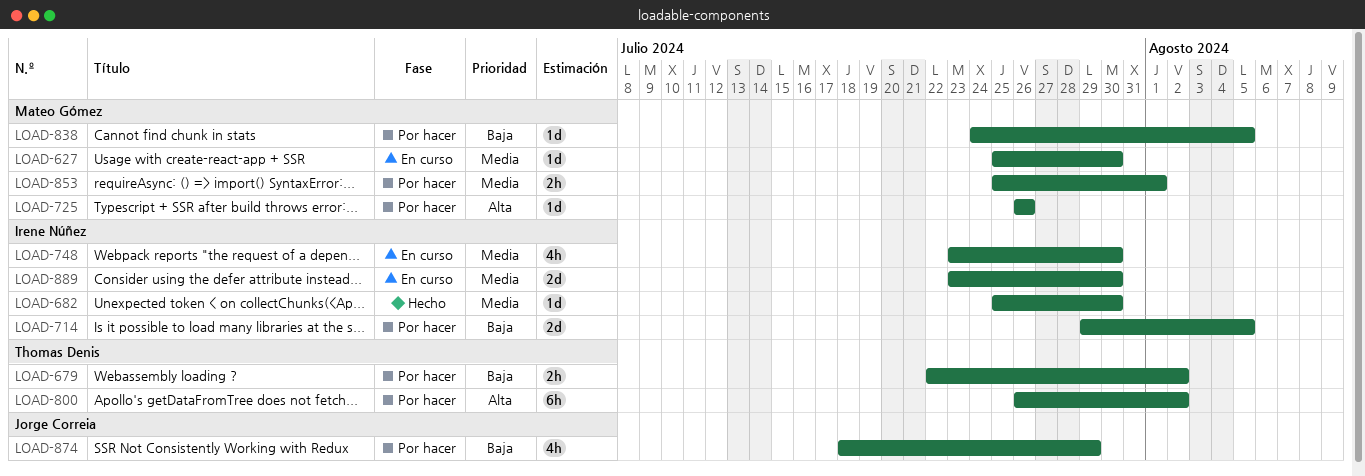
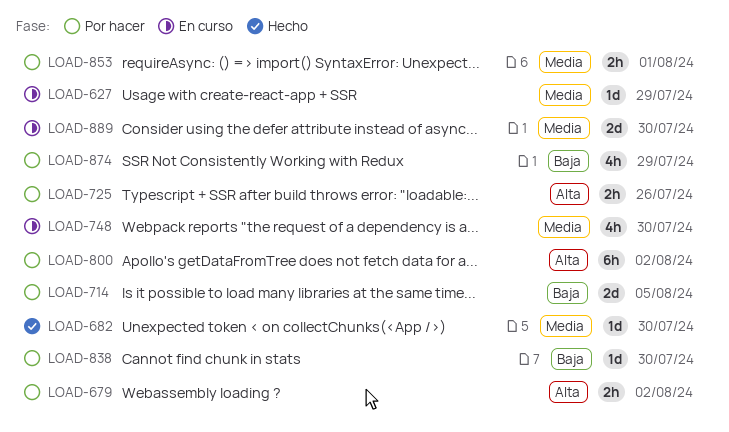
LOAD-627, due: Jul 30 -> Jul 29
LOAD-679, priority: Baja -> Alta
LOAD-725, estimate: 1d -> 2h
LOAD-838, due: Aug 5 -> Jul 30

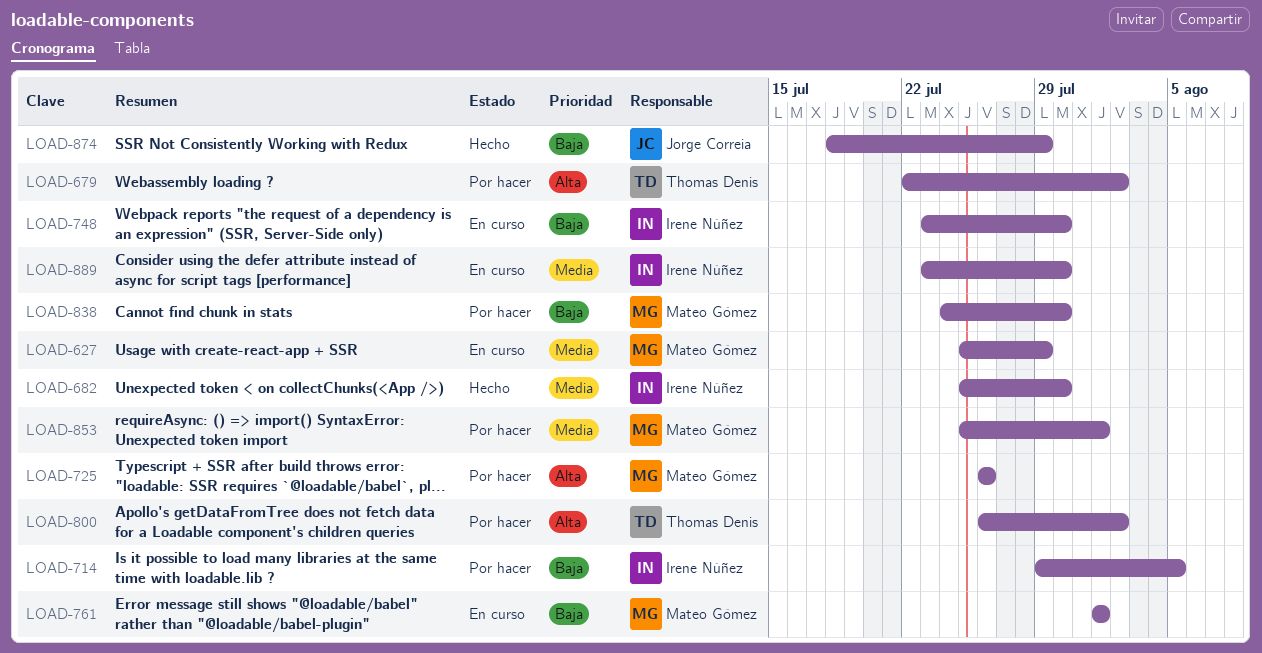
LOAD-748, priority: Media -> Baja
LOAD-761: none -> present
LOAD-874, status: Por hacer -> Hecho

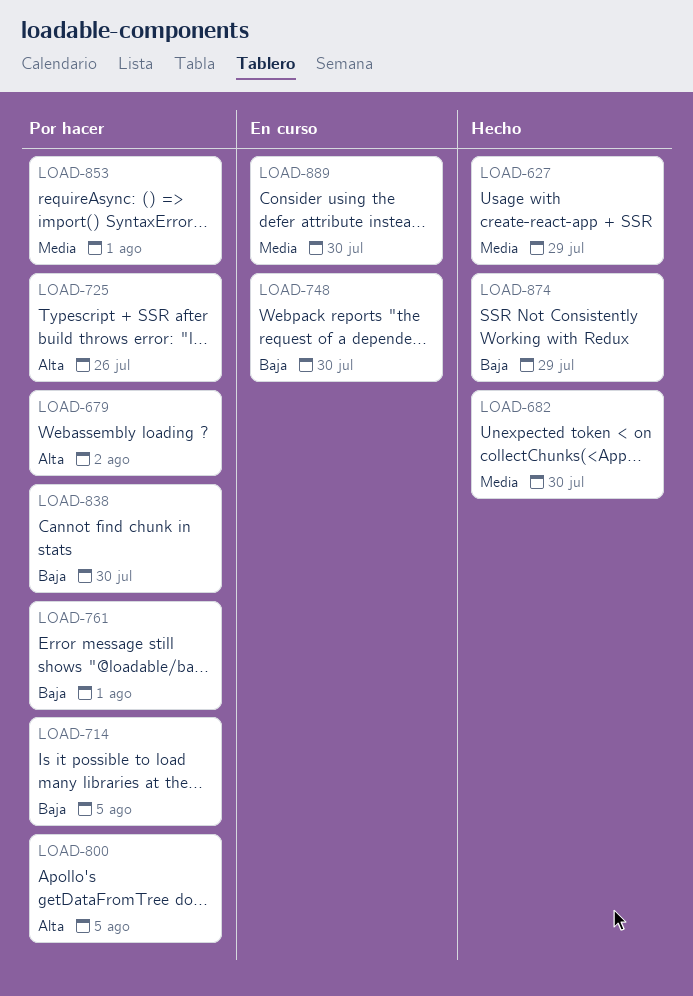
LOAD-627, status: En curso -> Hecho
LOAD-761, status: En curso -> Por hacer
LOAD-800, due: Aug 2 -> Aug 5

